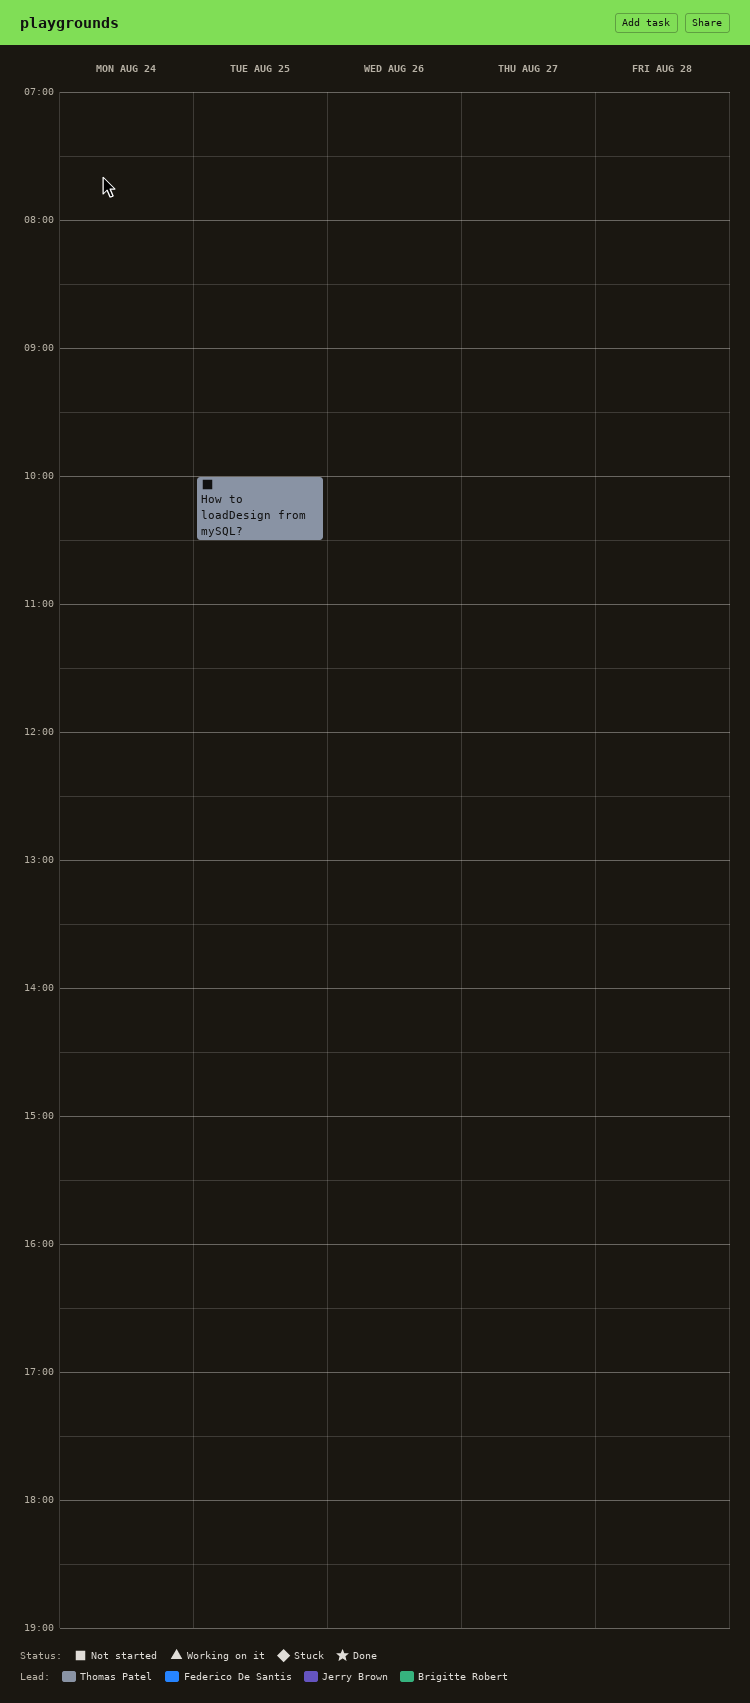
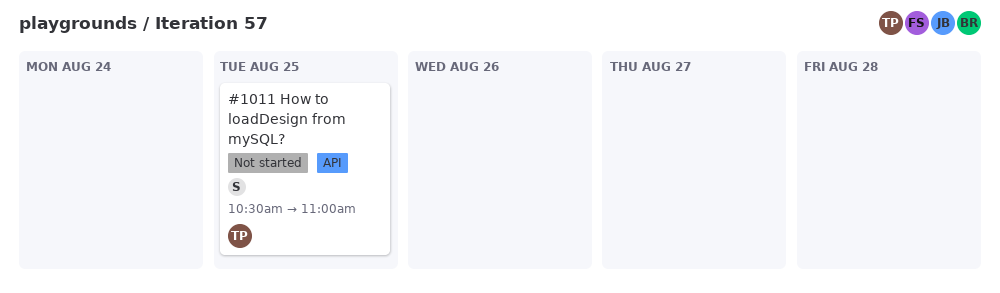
How to loadDesign from mySQL?, begins: 10:00 -> 10:30
How to loadDesign from mySQL?, ends: 10:30 -> 11:00

